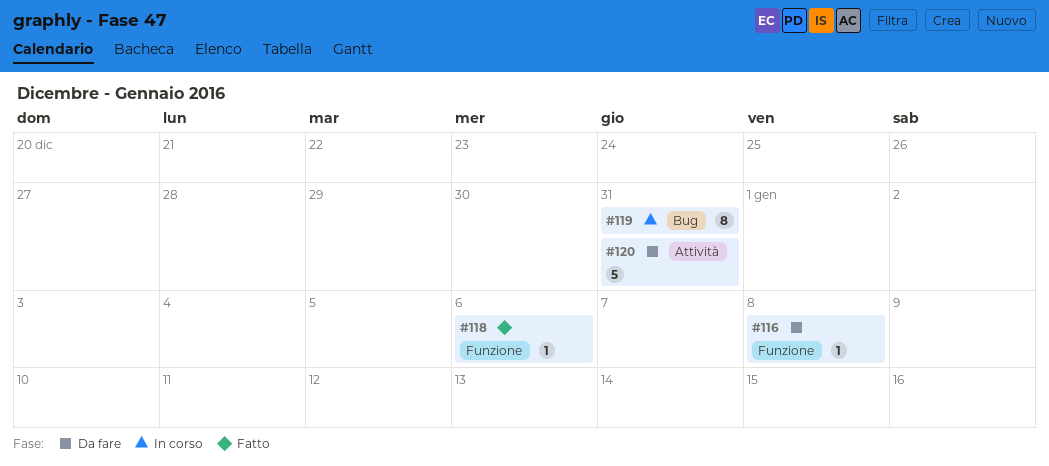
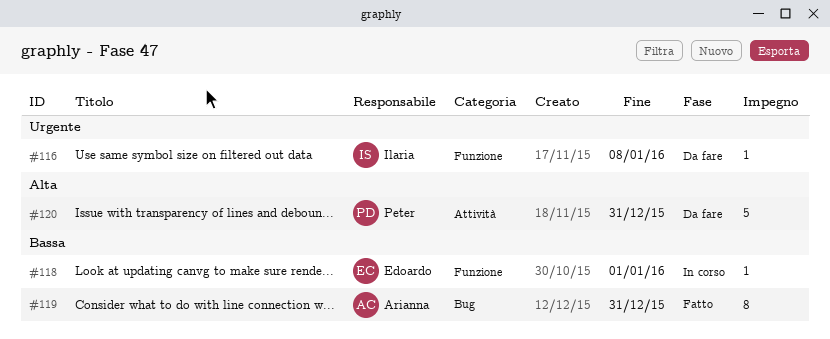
#118, status: Fatto -> In corso
#118, due: Jan 6 -> Jan 1
#119, status: In corso -> Fatto

